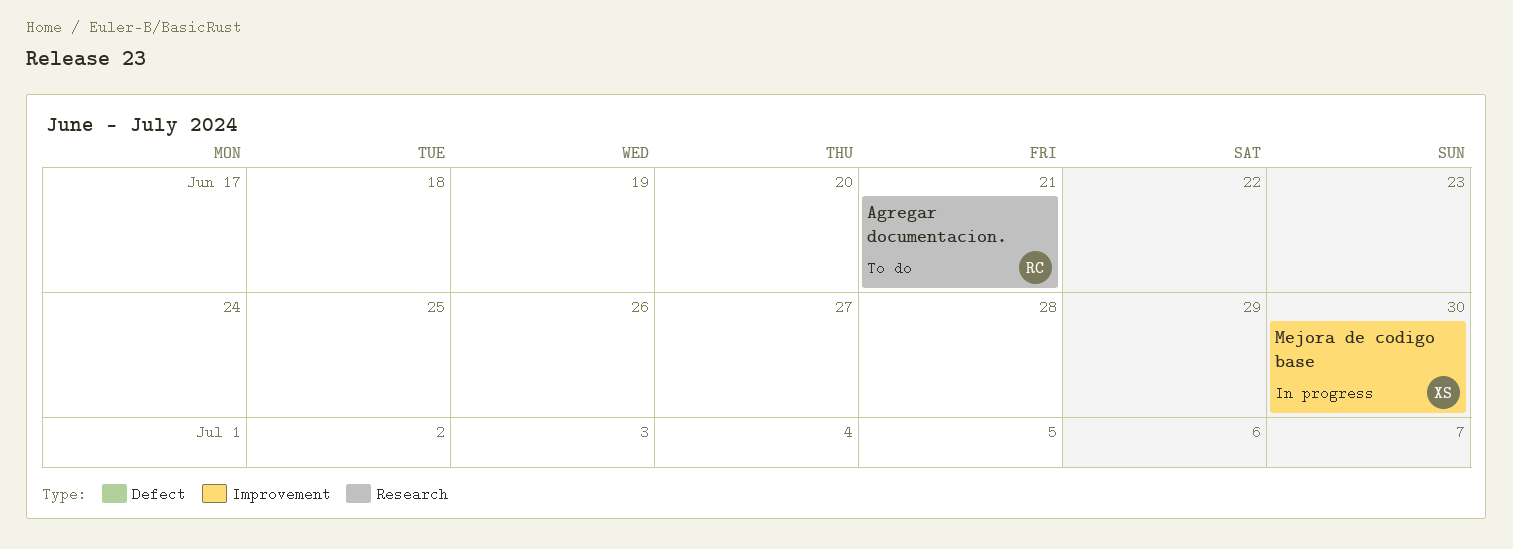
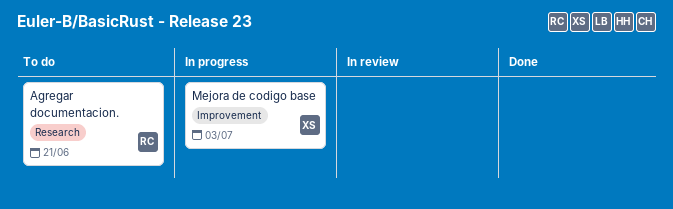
Mejora de codigo base, due: Jun 30 -> Jul 3

